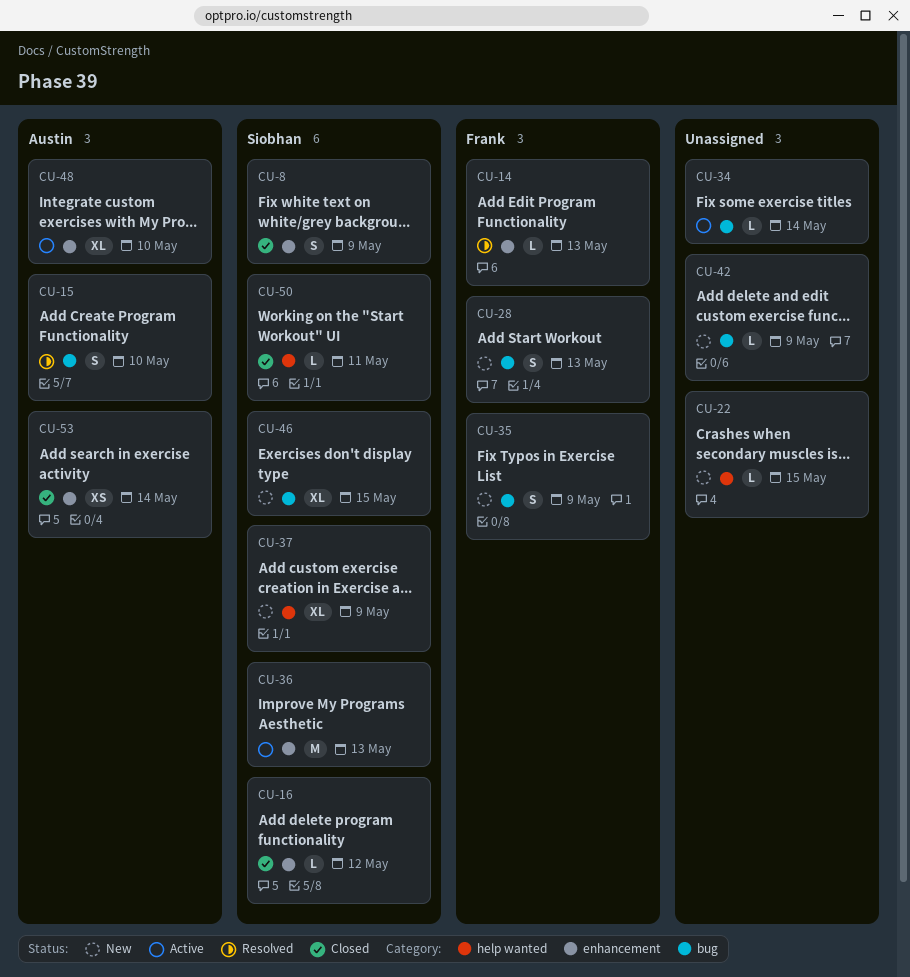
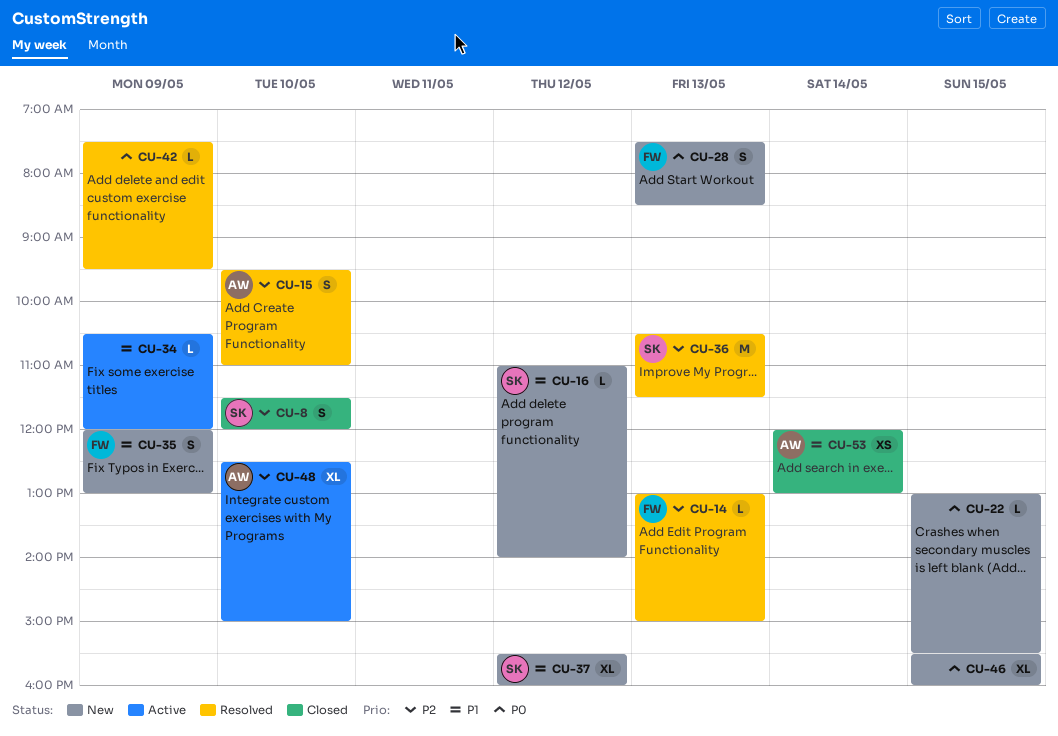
CU-8, day: May 9 -> May 10
CU-16, status: Closed -> New
CU-34, day: May 14 -> May 9
CU-36, status: Active -> Resolved
CU-37, day: May 9 -> May 12
CU-42, status: New -> Resolved
CU-46, owner: Siobhan -> none
CU-50: present -> none

